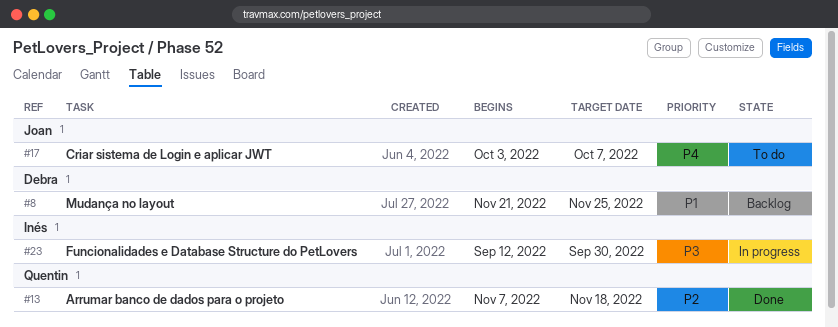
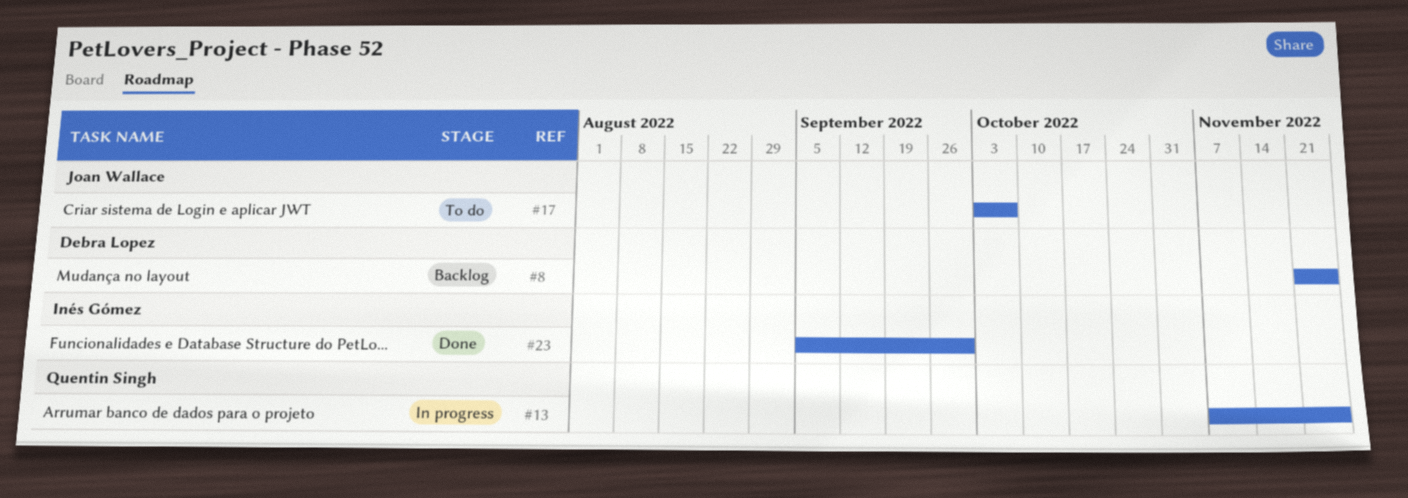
#13, status: Done -> In progress
#13, due: Nov 18 -> Nov 25
#23, status: In progress -> Done
#23, start: Sep 12 -> Sep 5

